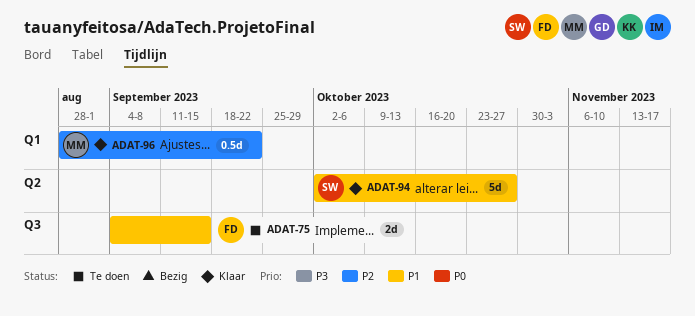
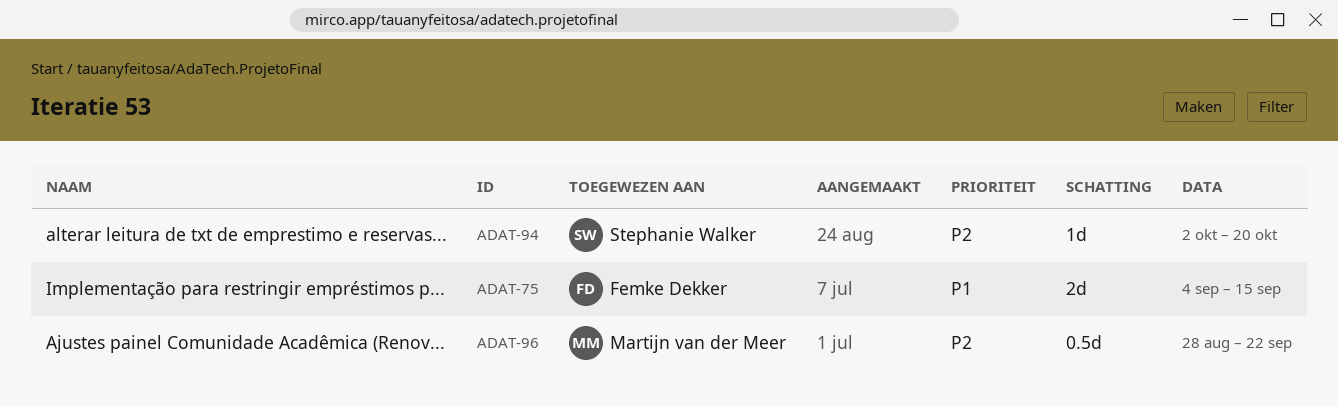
ADAT-94, priority: P1 -> P2
ADAT-94, estimate: 5d -> 1d
ADAT-94, due: Oct 27 -> Oct 20

